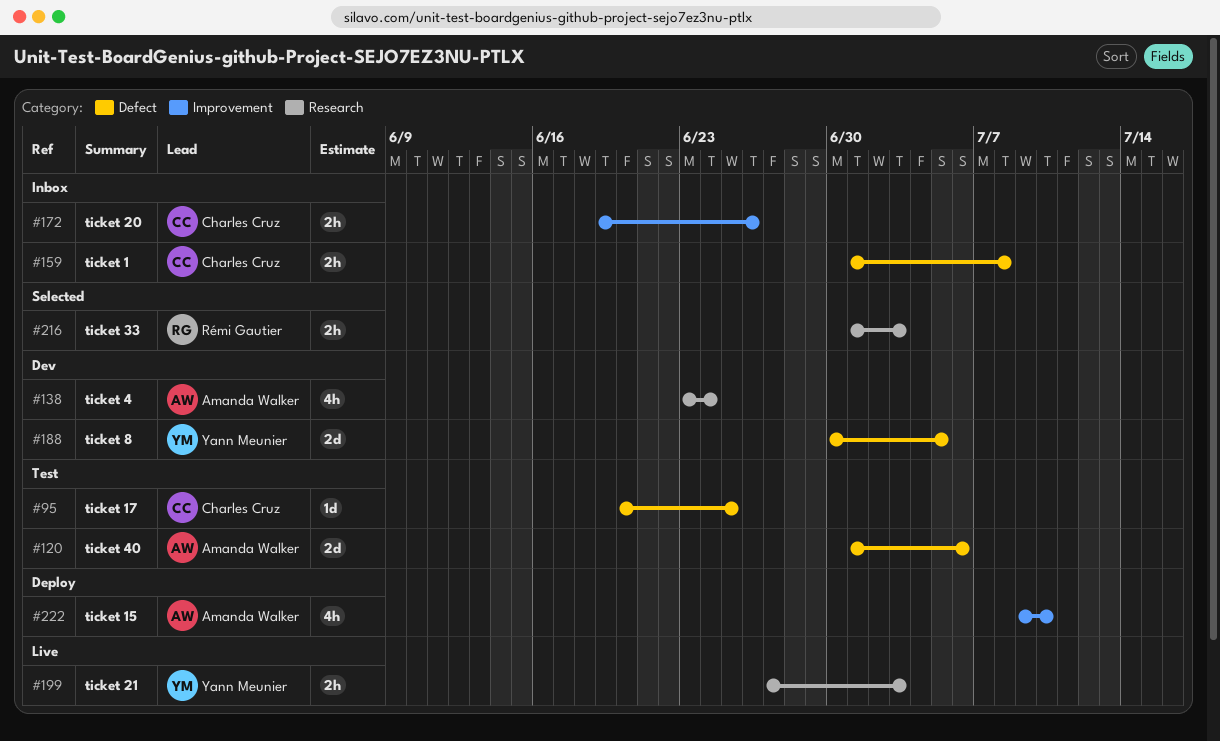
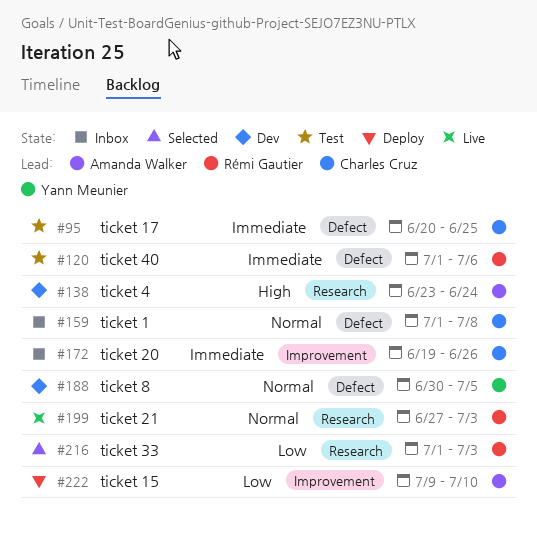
#120, owner: Amanda Walker -> Rémi Gautier
#199, owner: Yann Meunier -> Rémi Gautier

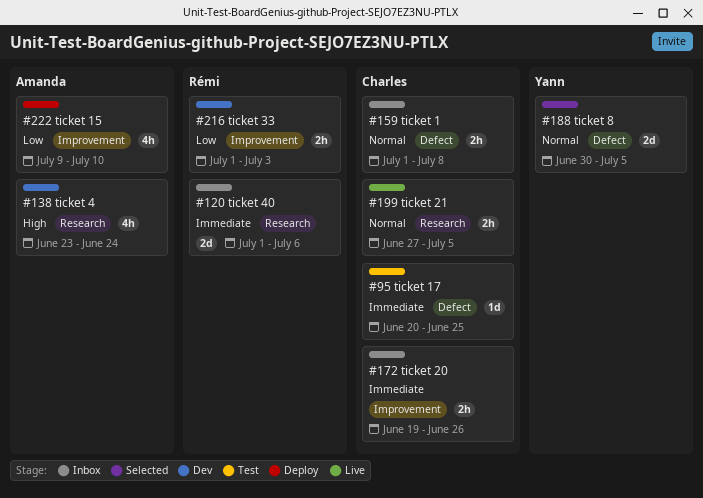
#120, status: Test -> Inbox
#120, label: Defect -> Research
#188, status: Dev -> Selected
#199, owner: Rémi Gautier -> Charles Cruz
#199, due: Jul 3 -> Jul 5
#216, status: Selected -> Dev
#216, label: Research -> Improvement

